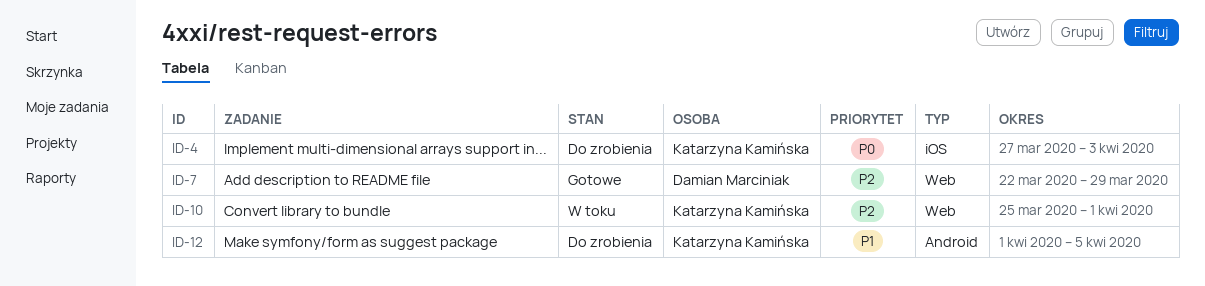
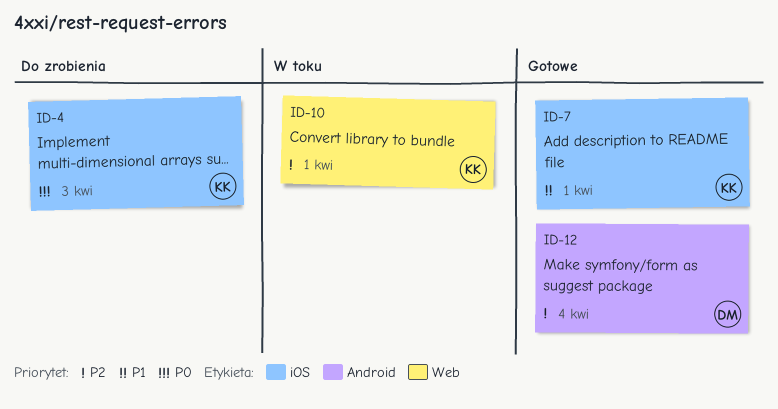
ID-7, owner: Damian Marciniak -> Katarzyna Kamińska
ID-7, priority: P2 -> P1
ID-7, label: Web -> iOS
ID-7, due: Mar 29 -> Apr 1
ID-12, status: Do zrobienia -> Gotowe
ID-12, owner: Katarzyna Kamińska -> Damian Marciniak
ID-12, priority: P1 -> P2
ID-12, due: Apr 5 -> Apr 4

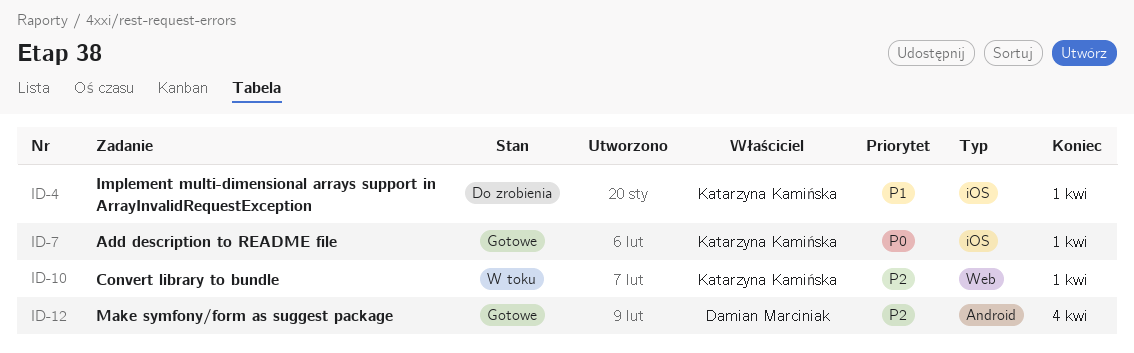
ID-4, priority: P0 -> P1
ID-4, due: Apr 3 -> Apr 1
ID-7, priority: P1 -> P0

